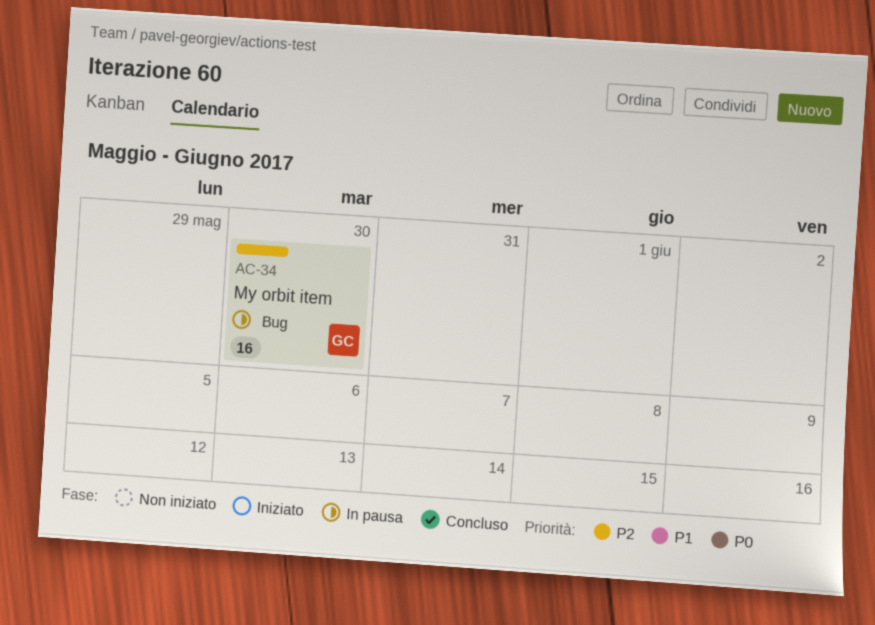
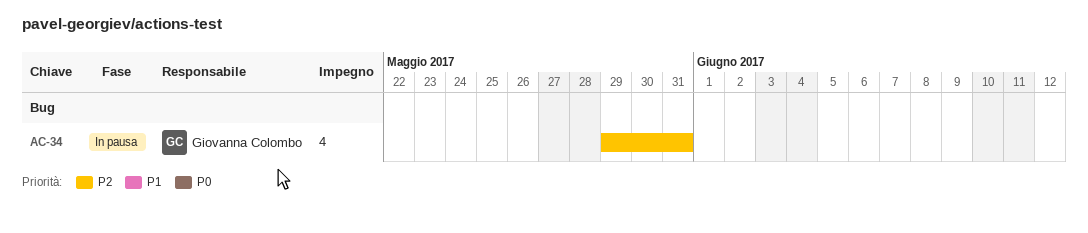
AC-34, estimate: 16 -> 4
AC-34, due: May 30 -> May 31

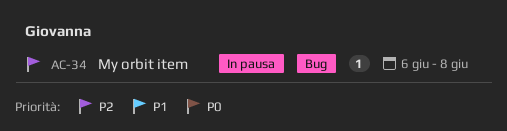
AC-34, estimate: 4 -> 1
AC-34, start: May 29 -> Jun 6
AC-34, due: May 31 -> Jun 8

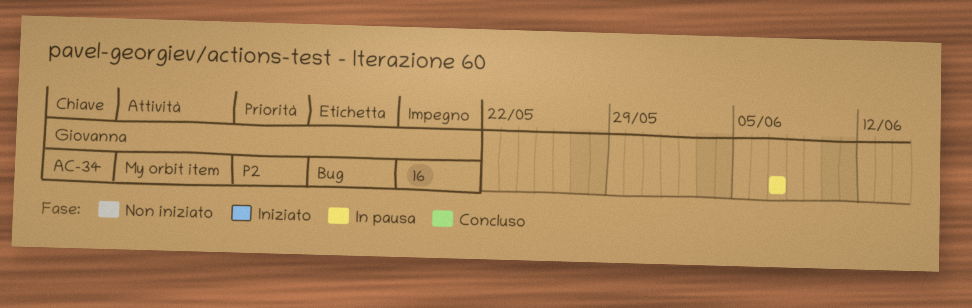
AC-34, estimate: 1 -> 16
AC-34, start: Jun 6 -> Jun 7
AC-34, due: Jun 8 -> Jun 7

